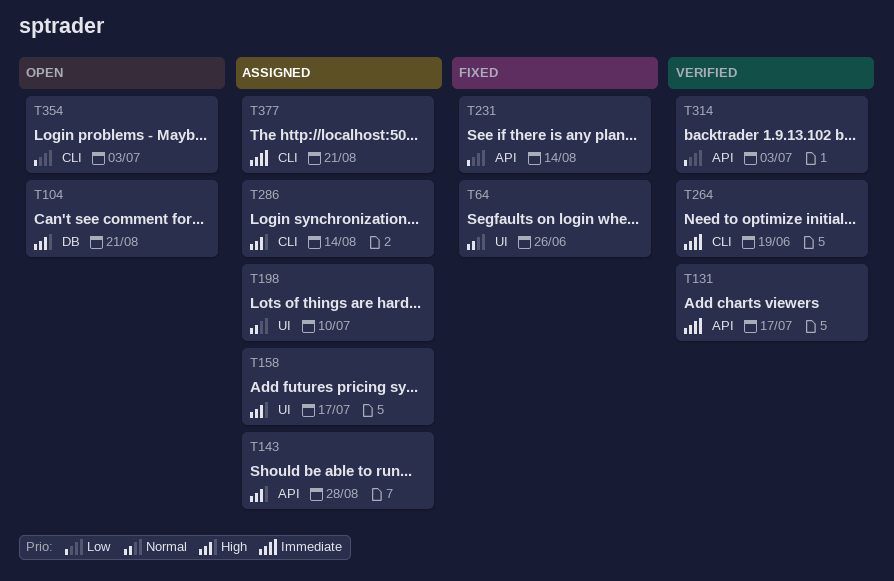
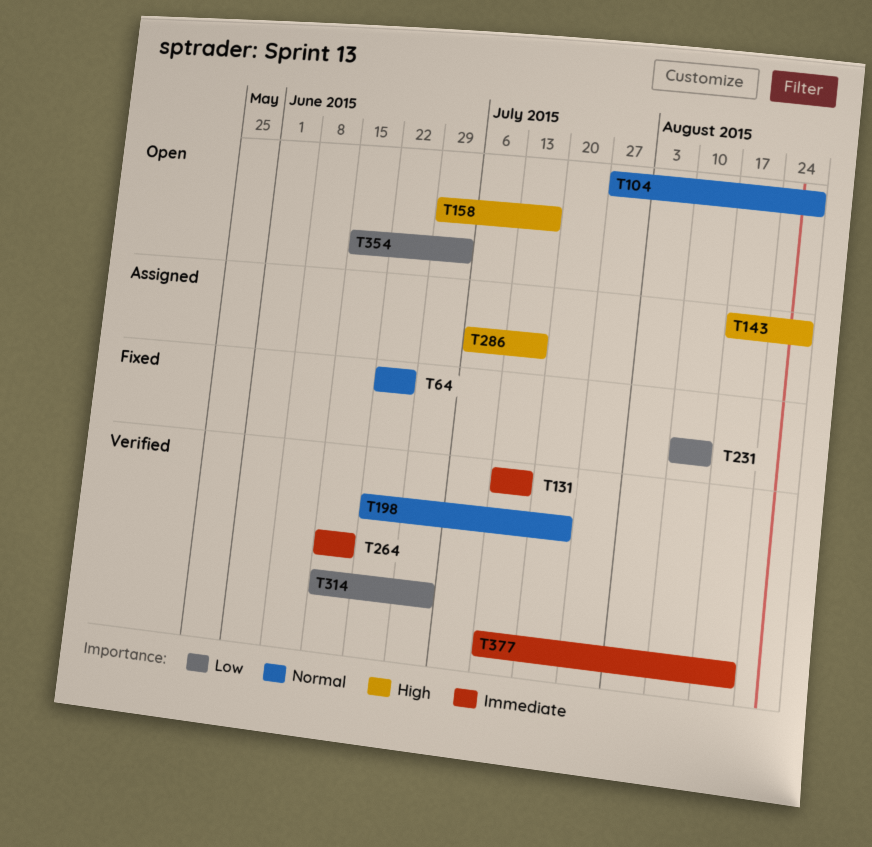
T104, priority: High -> Normal
T104, due: Aug 21 -> Aug 28
T158, status: Assigned -> Open
T198, status: Assigned -> Verified
T198, due: Jul 10 -> Jul 24
T286, due: Aug 14 -> Jul 17
T377, status: Assigned -> Verified

